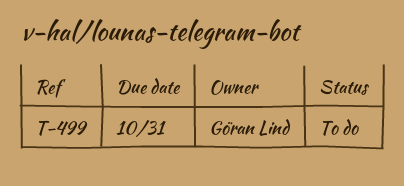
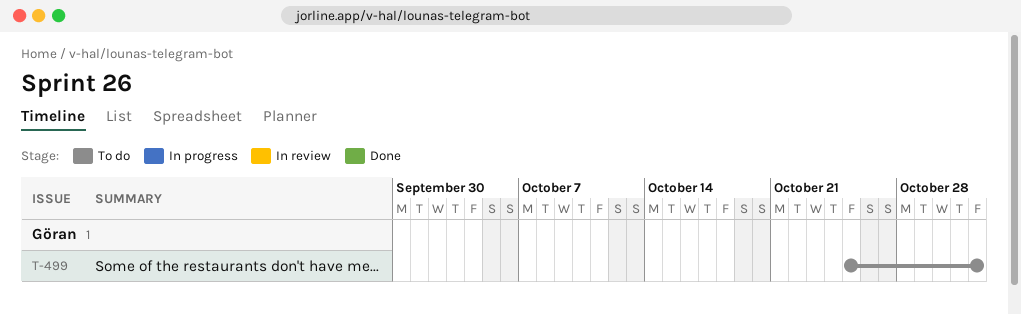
T-499, due: Oct 31 -> Nov 1

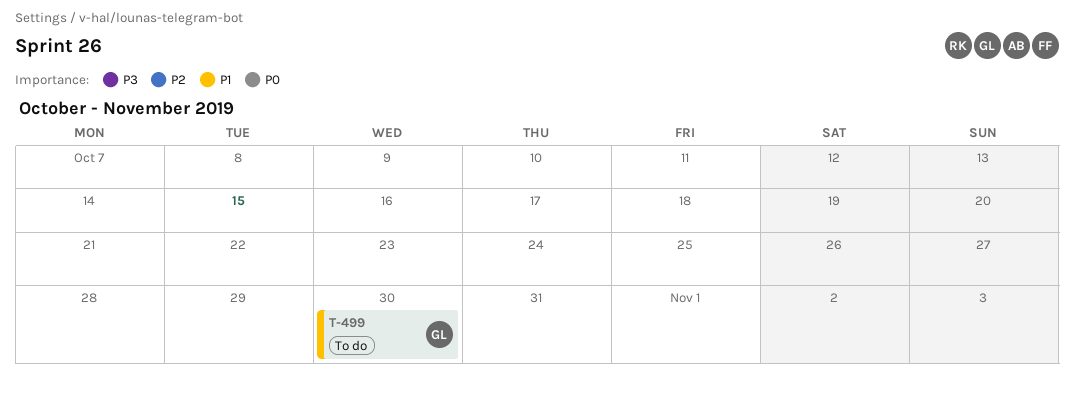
T-499, due: Nov 1 -> Oct 30

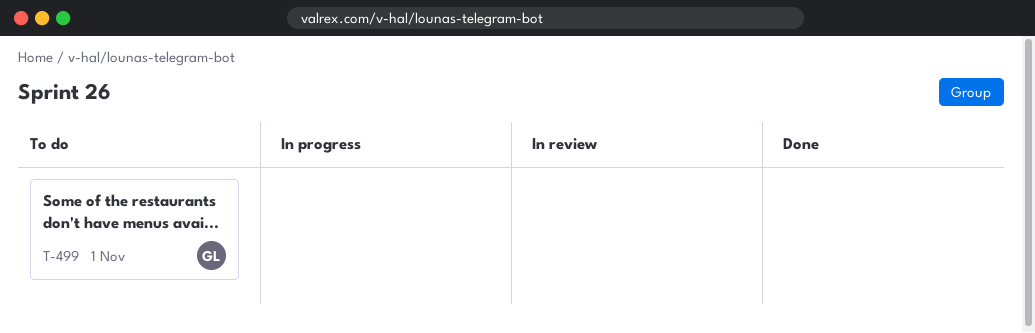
T-499, due: Oct 30 -> Nov 1

